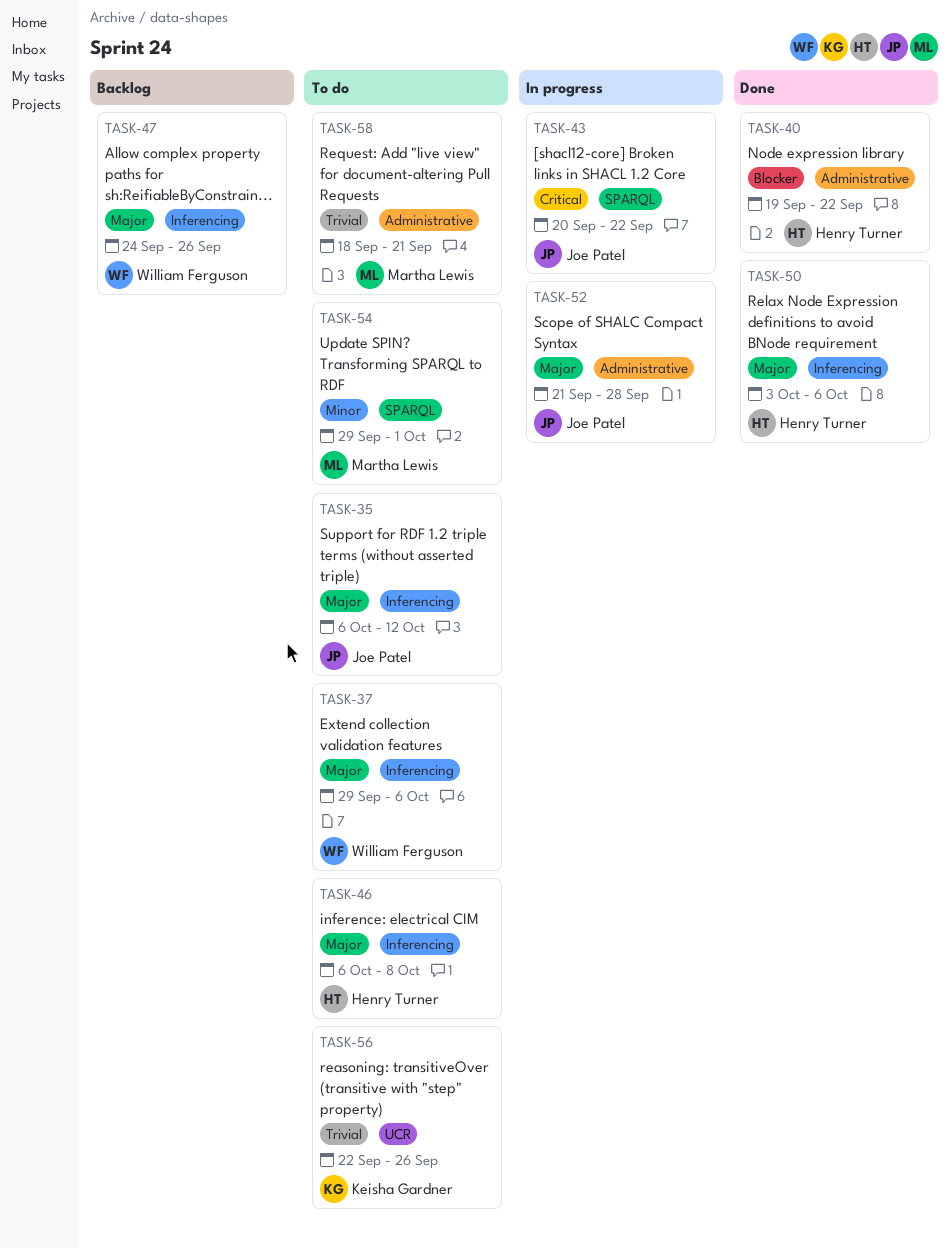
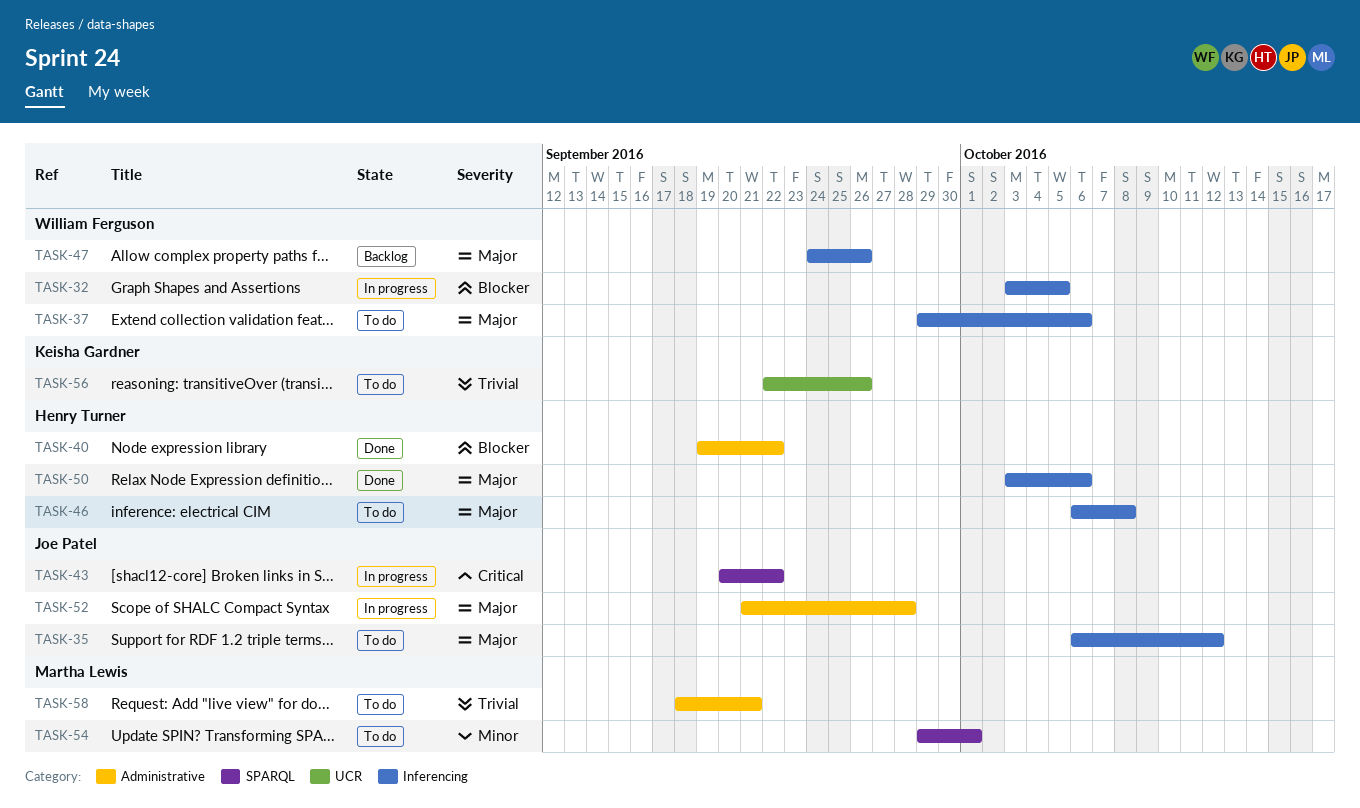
TASK-32: none -> present

